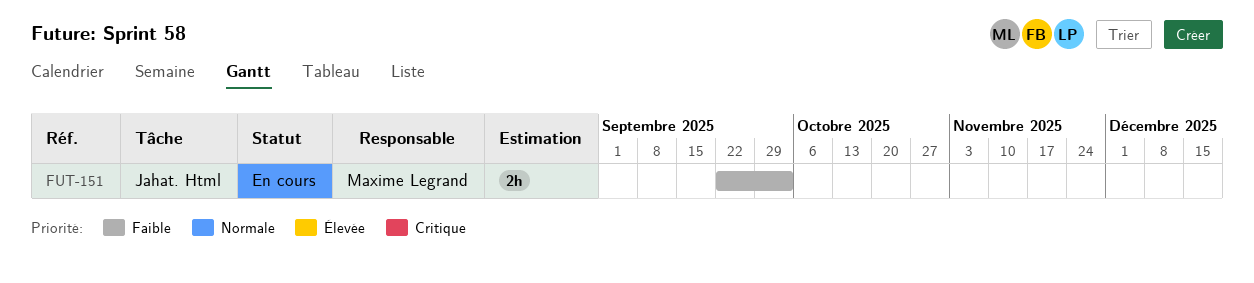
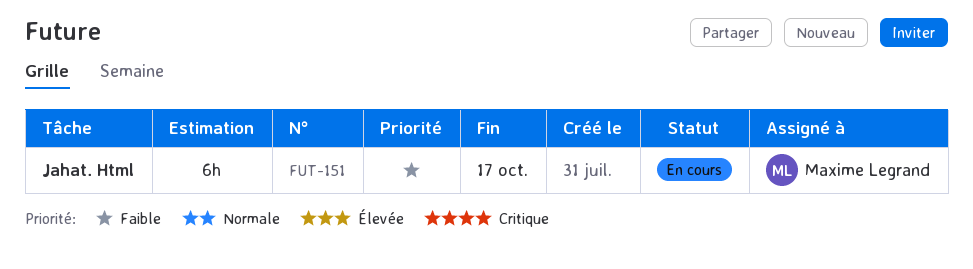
FUT-151, estimate: 2h -> 6h
FUT-151, due: Oct 3 -> Oct 17

